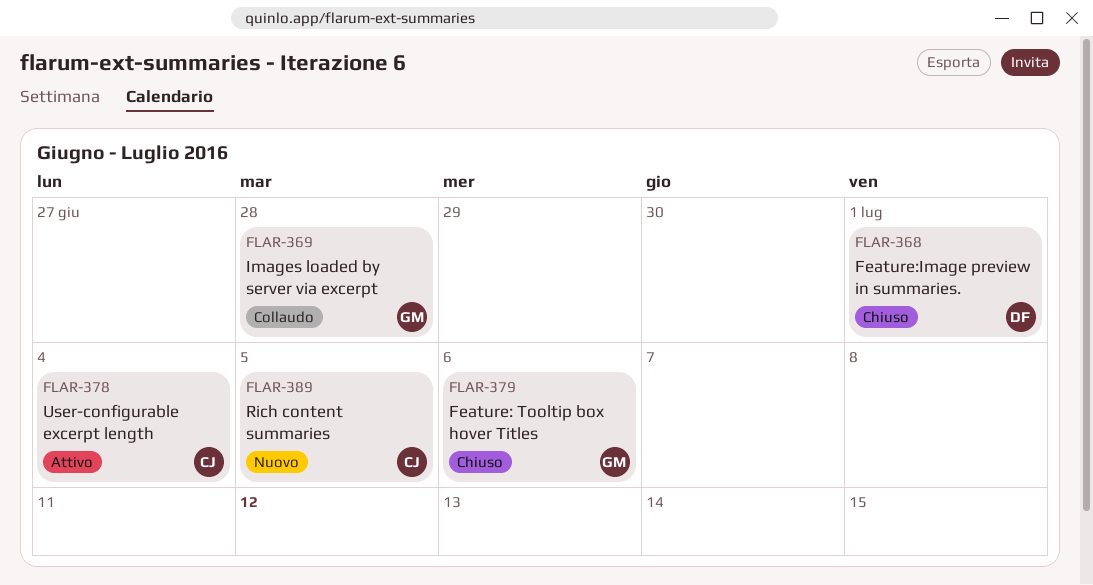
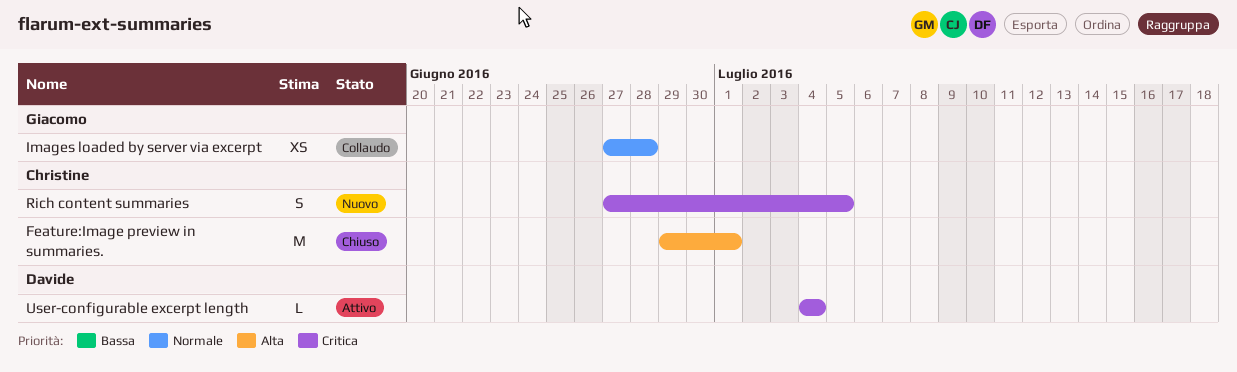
Feature: Tooltip box hover Titles: present -> none
Feature:Image preview in summaries., owner: Davide -> Christine
User-configurable excerpt length, owner: Christine -> Davide

